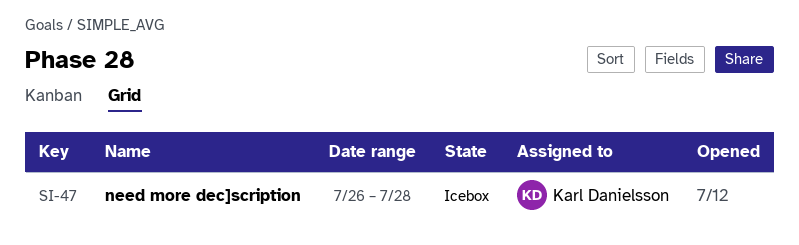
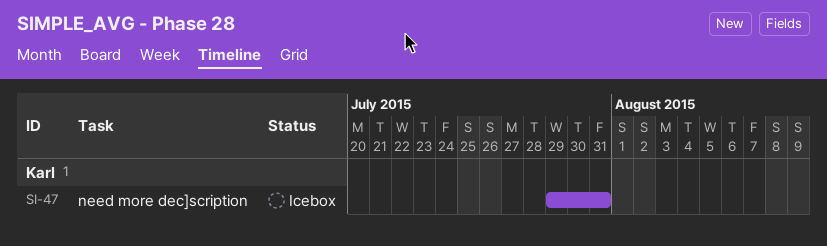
SI-47, start: Jul 26 -> Jul 29
SI-47, due: Jul 28 -> Jul 31

